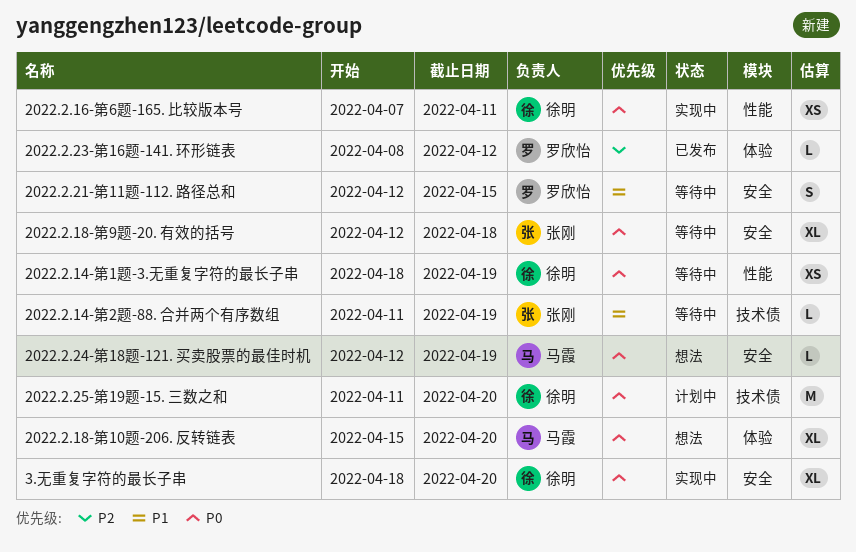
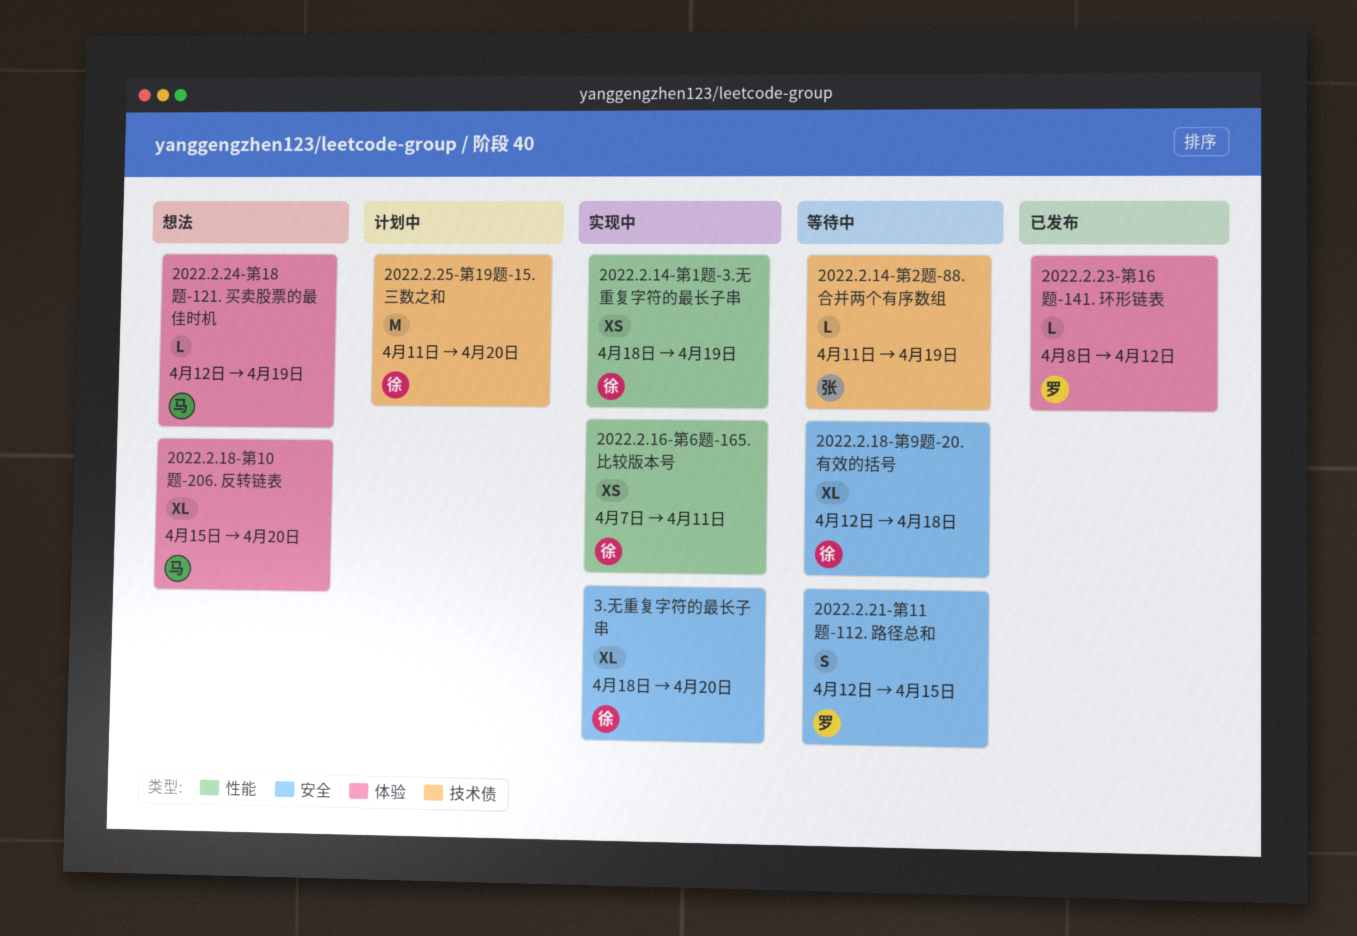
2022.2.14-第1题-3.无重复字符的最长子串, status: 等待中 -> 实现中
2022.2.18-第9题-20. 有效的括号, owner: 张刚 -> 徐明
2022.2.24-第18题-121. 买卖股票的最佳时机, label: 安全 -> 体验

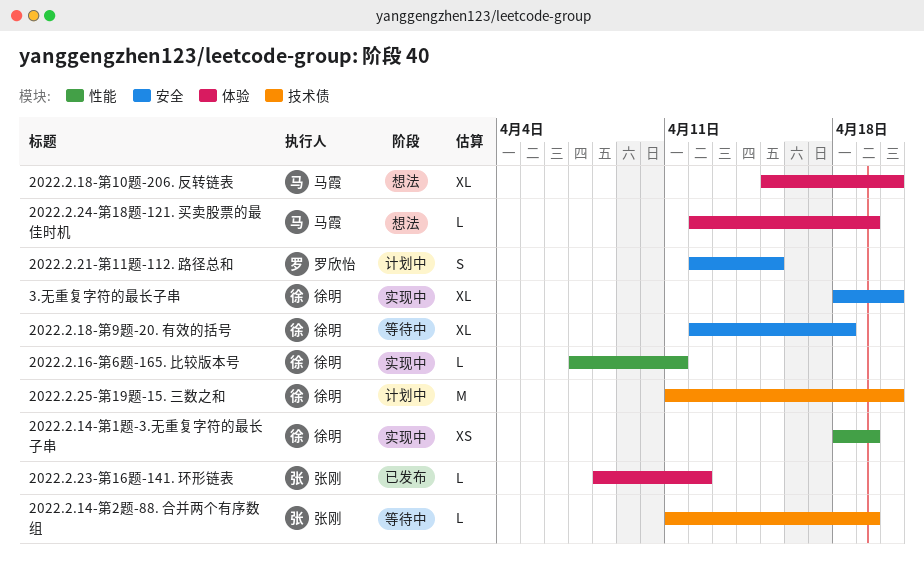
2022.2.16-第6题-165. 比较版本号, estimate: XS -> L
2022.2.21-第11题-112. 路径总和, status: 等待中 -> 计划中
2022.2.23-第16题-141. 环形链表, owner: 罗欣怡 -> 张刚

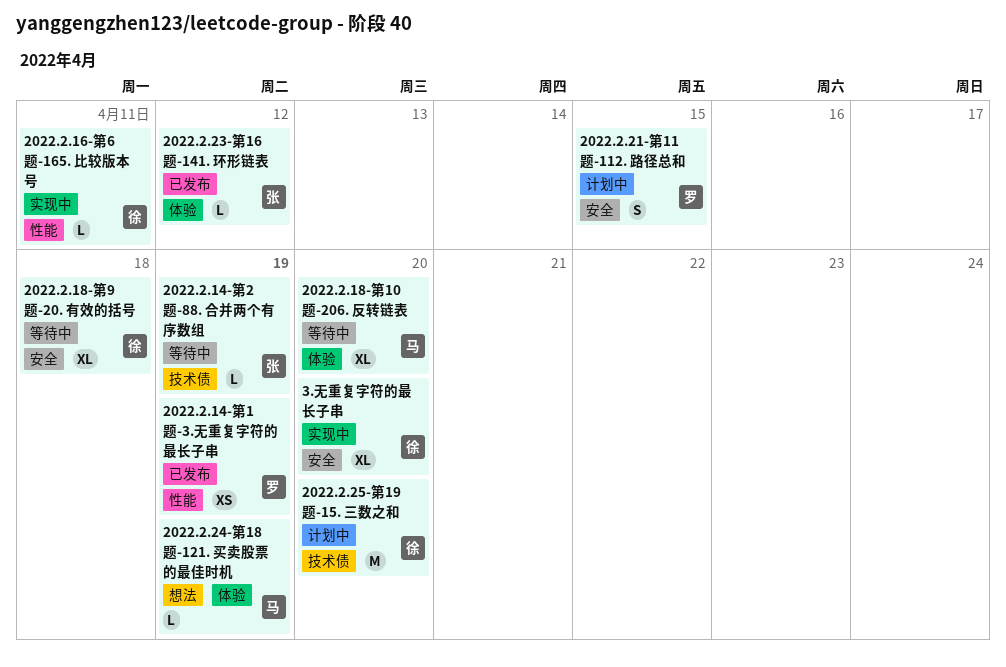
2022.2.14-第1题-3.无重复字符的最长子串, status: 实现中 -> 已发布
2022.2.14-第1题-3.无重复字符的最长子串, owner: 徐明 -> 罗欣怡
2022.2.18-第10题-206. 反转链表, status: 想法 -> 等待中

